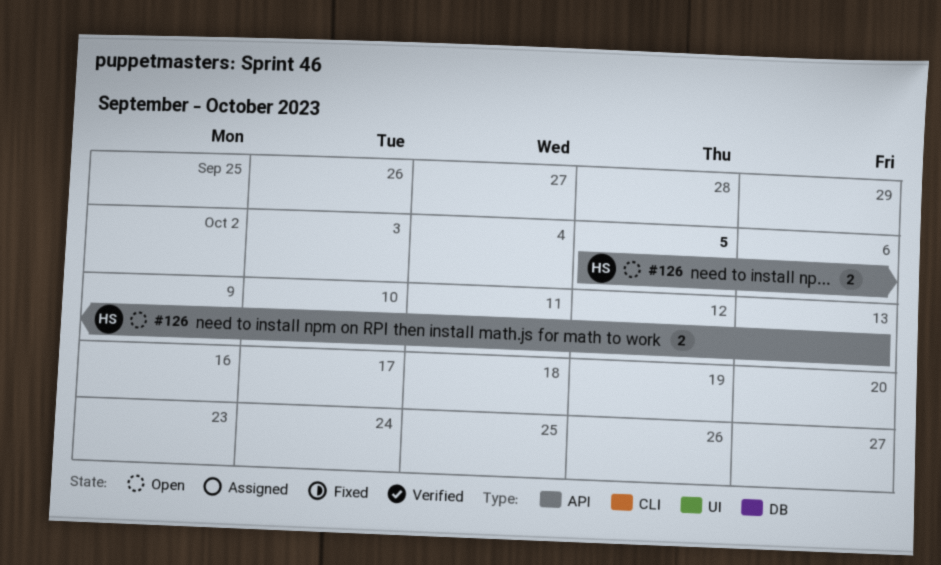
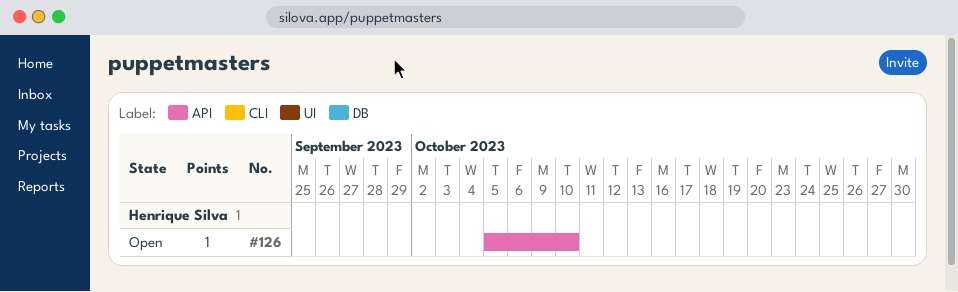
#126, estimate: 2 -> 1
#126, due: Oct 13 -> Oct 10

